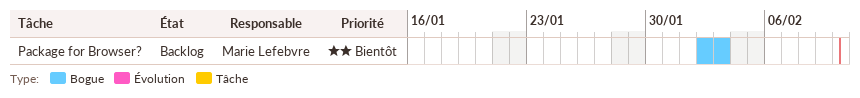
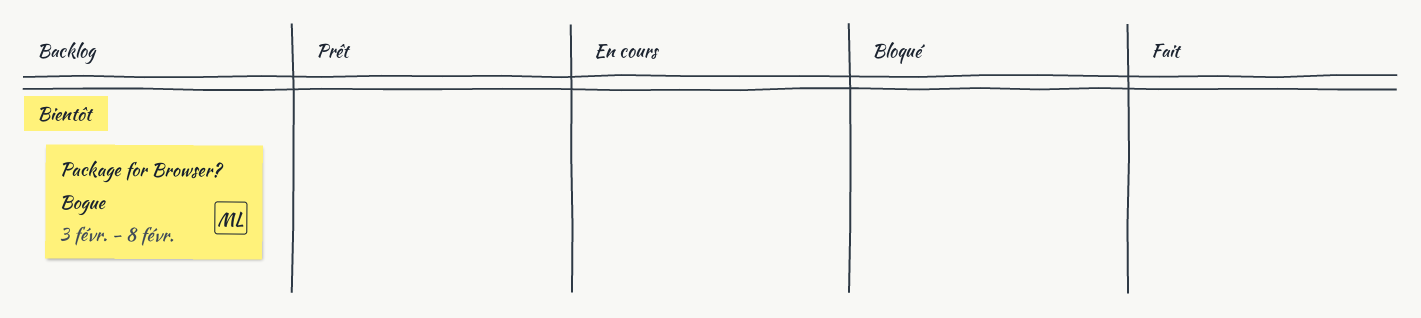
Package for Browser?, start: Feb 2 -> Feb 3
Package for Browser?, due: Feb 3 -> Feb 8

